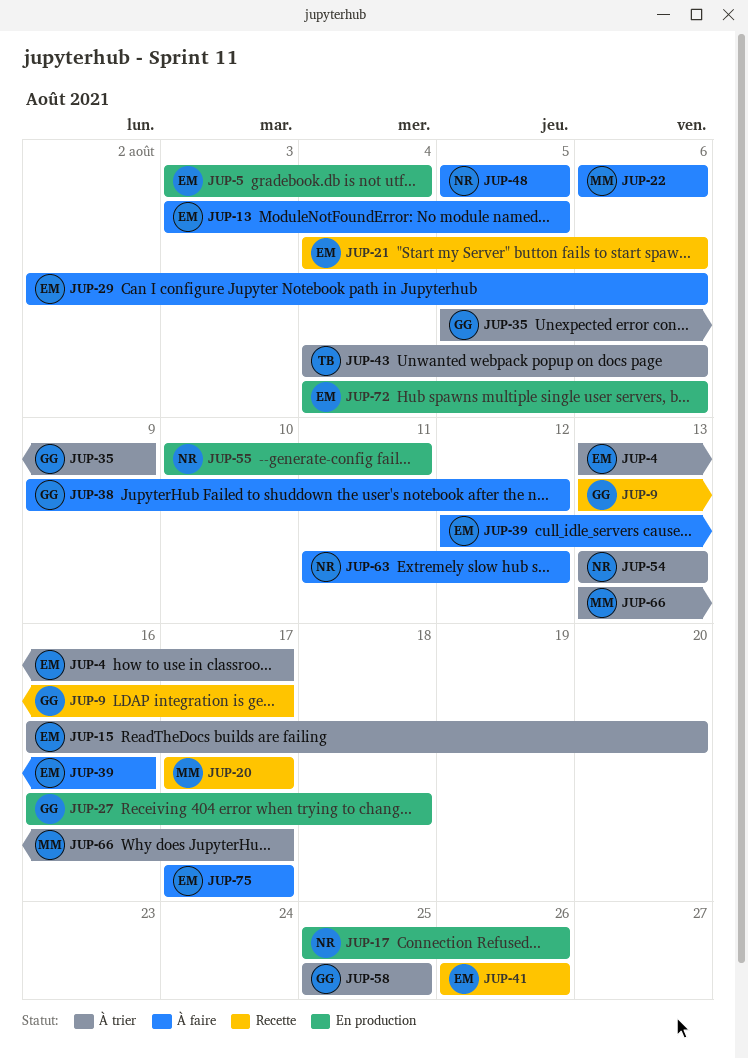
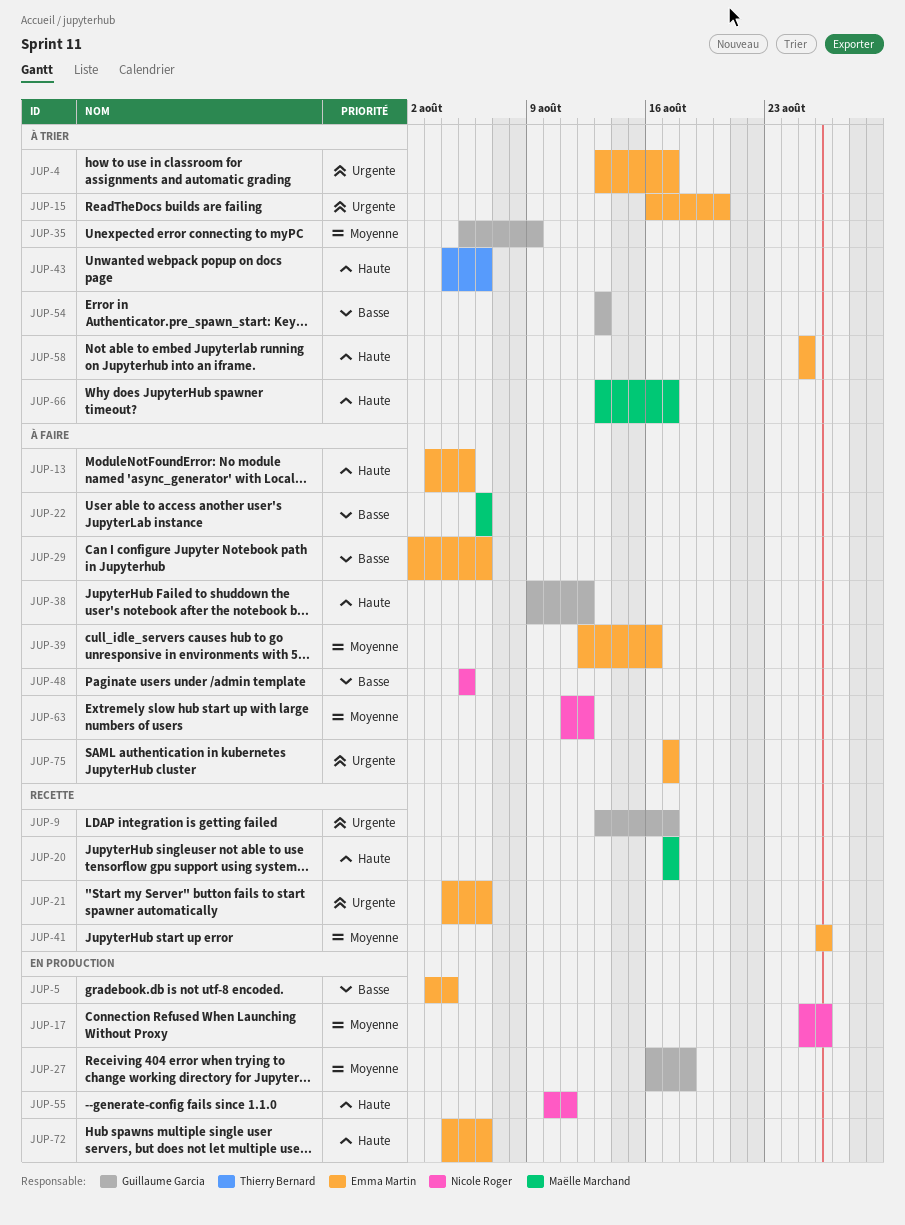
JUP-54, owner: Nicole Roger -> Guillaume Garcia
JUP-58, owner: Guillaume Garcia -> Emma Martin

